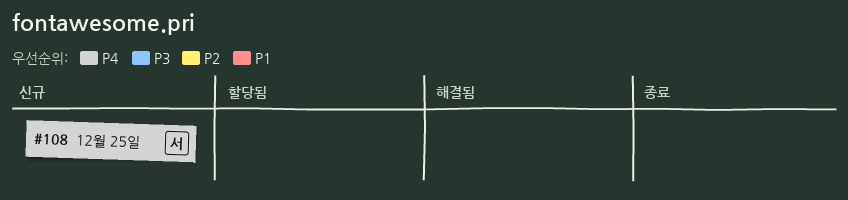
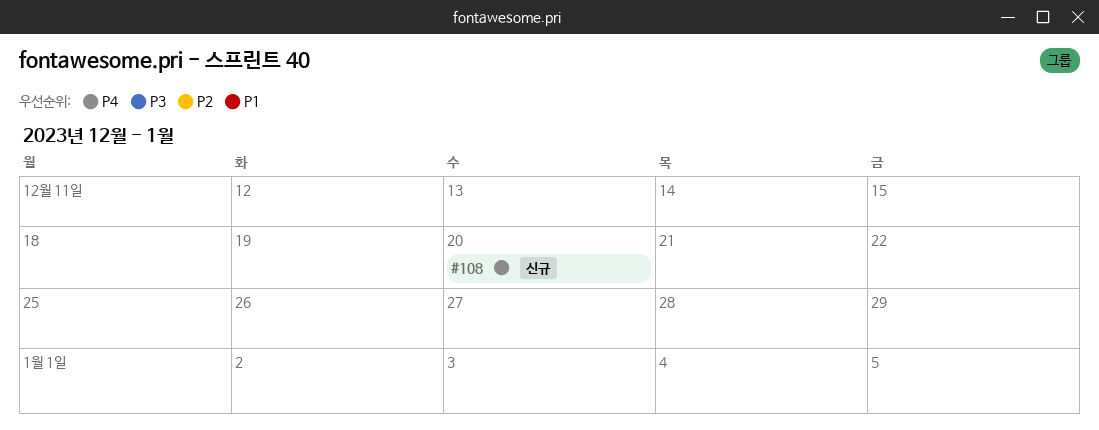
#108, due: Dec 25 -> Dec 20

